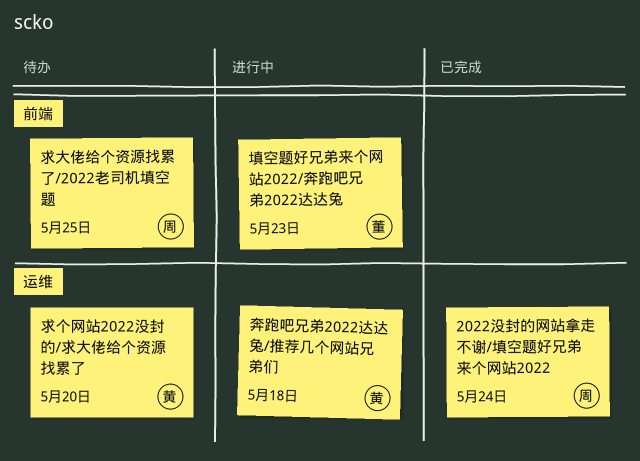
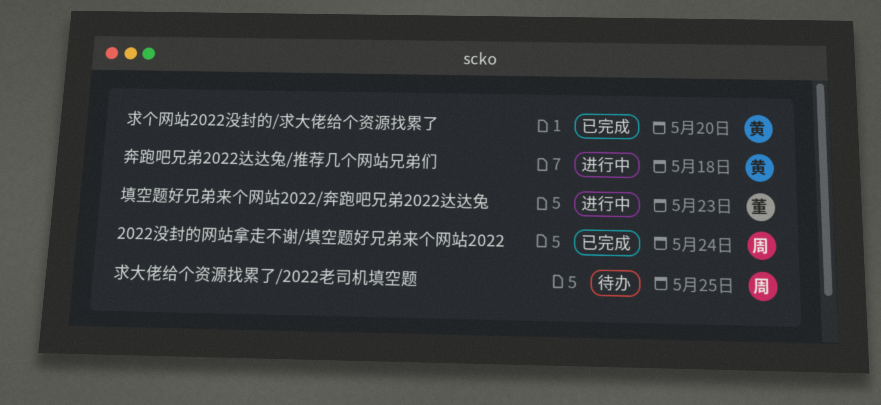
求个网站2022没封的/求大佬给个资源找累了, status: 待办 -> 已完成

